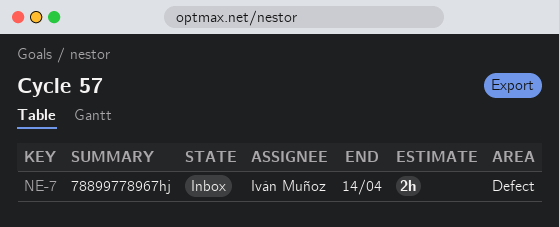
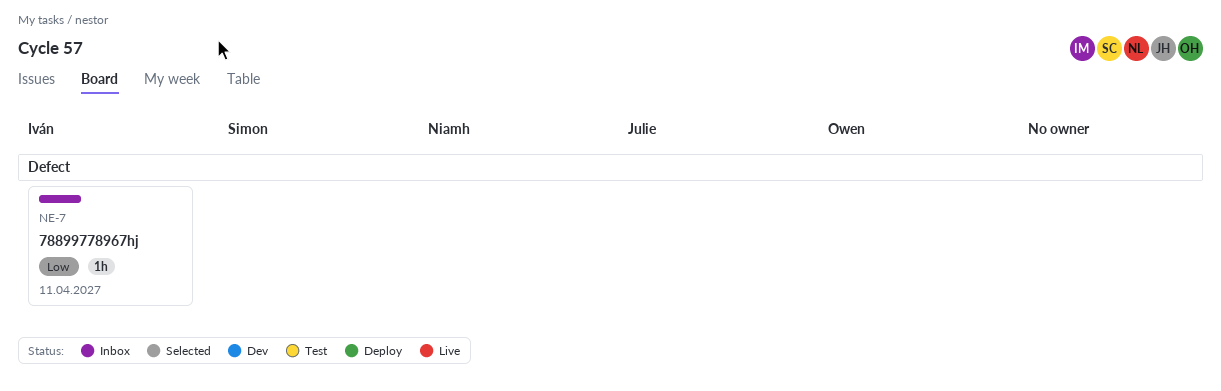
NE-7, estimate: 2h -> 1h
NE-7, due: Apr 14 -> Apr 11

